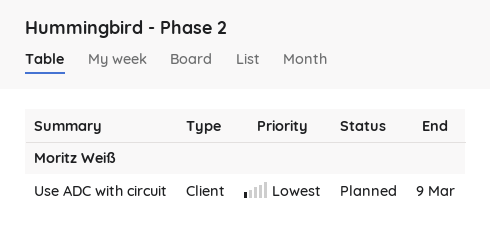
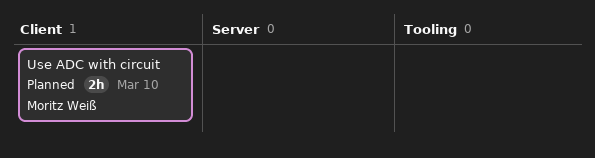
Use ADC with circuit, due: Mar 9 -> Mar 10

